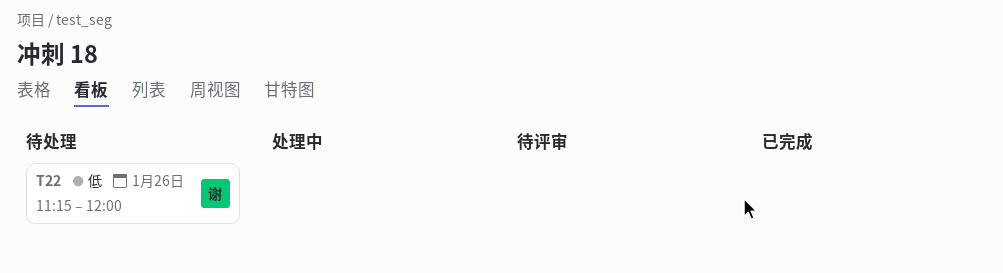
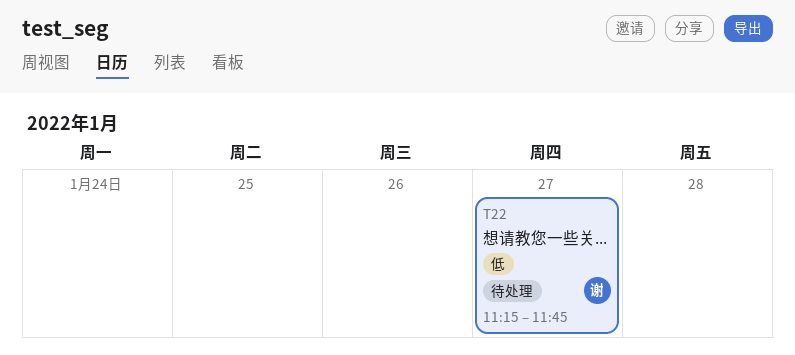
T22, day: Jan 26 -> Jan 27
T22, ends: 12:00 -> 11:45

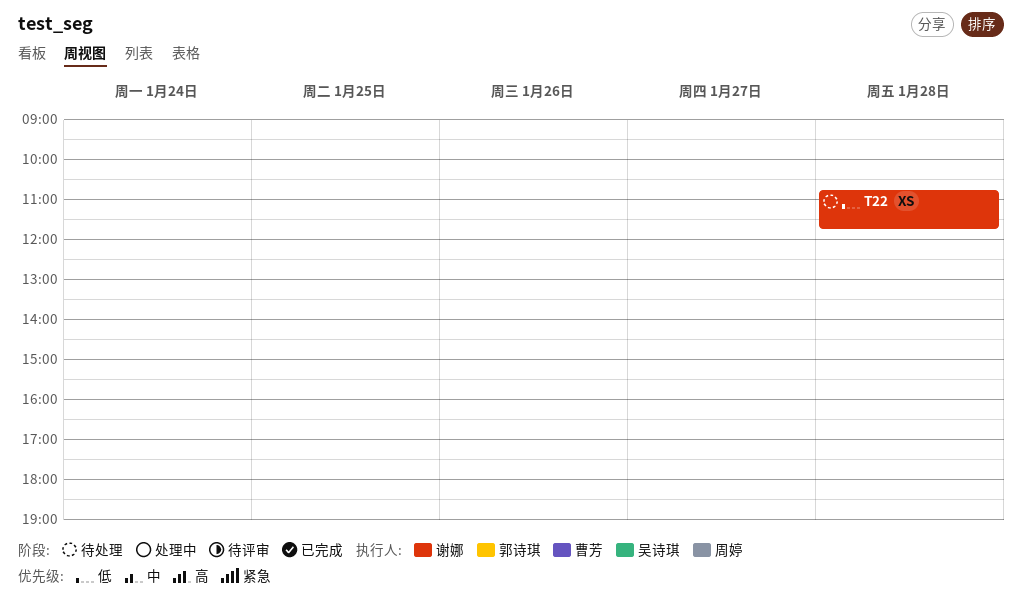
T22, day: Jan 27 -> Jan 28
T22, begins: 11:15 -> 10:45

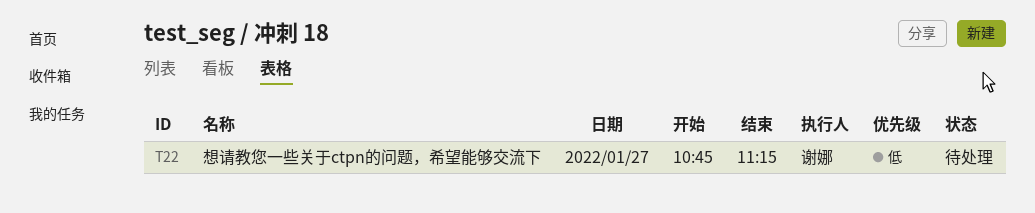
T22, day: Jan 28 -> Jan 27
T22, ends: 11:45 -> 11:15

